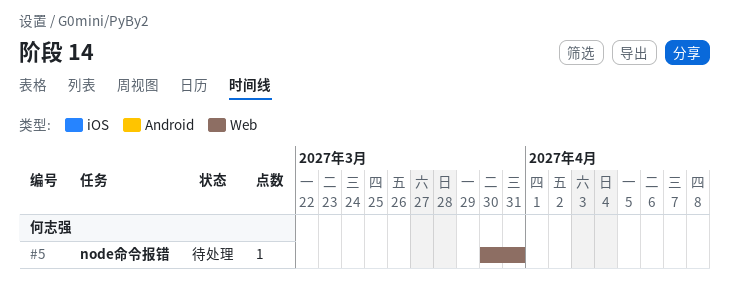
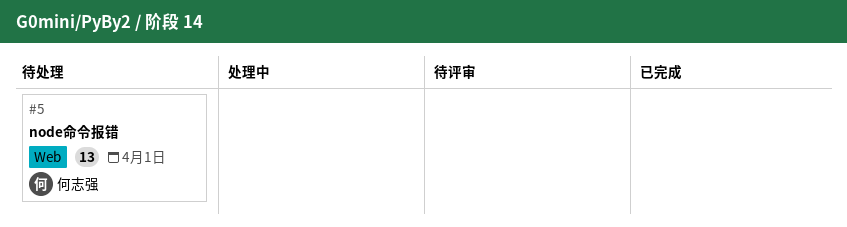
#5, estimate: 1 -> 13
#5, due: Mar 31 -> Apr 1

